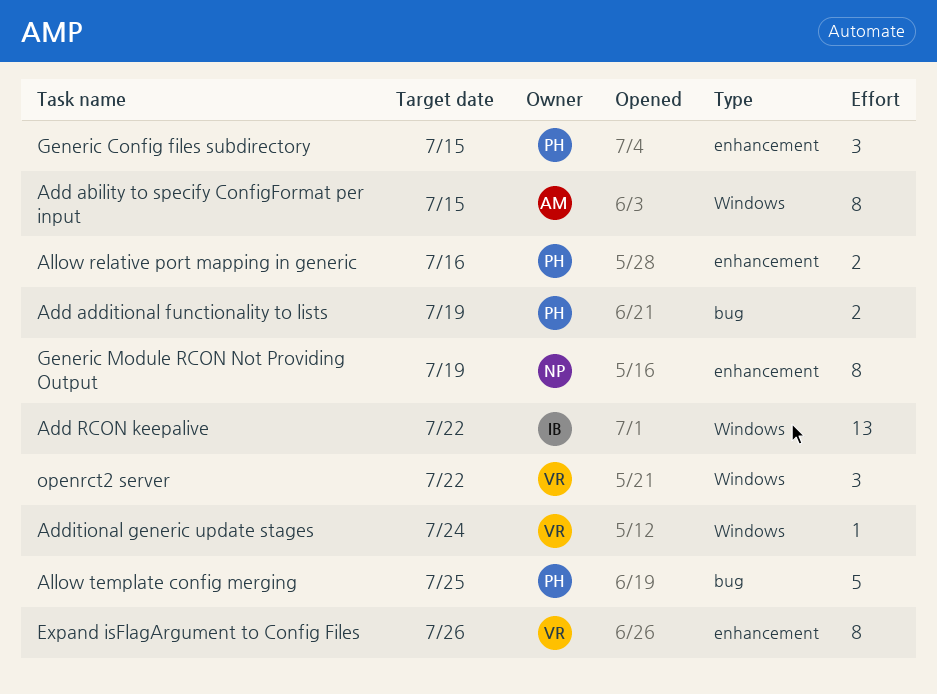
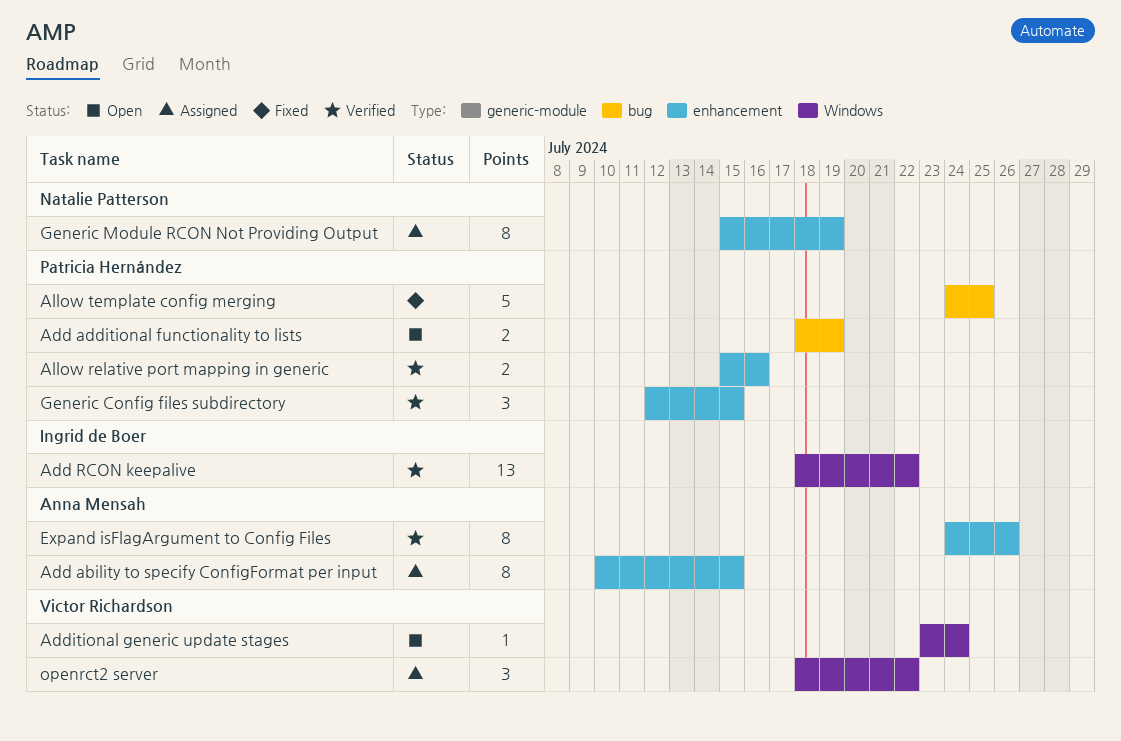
Add ability to specify ConfigFormat per input, label: Windows -> enhancement
Expand isFlagArgument to Config Files, owner: Victor Richardson -> Anna Mensah

